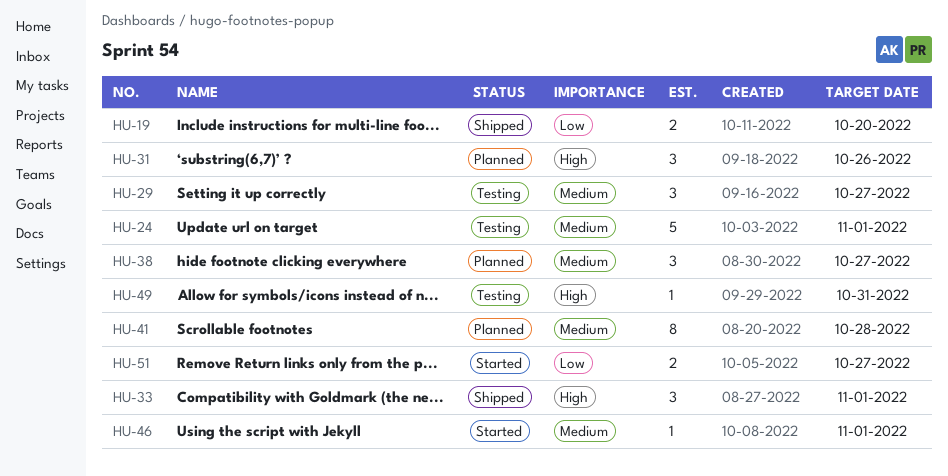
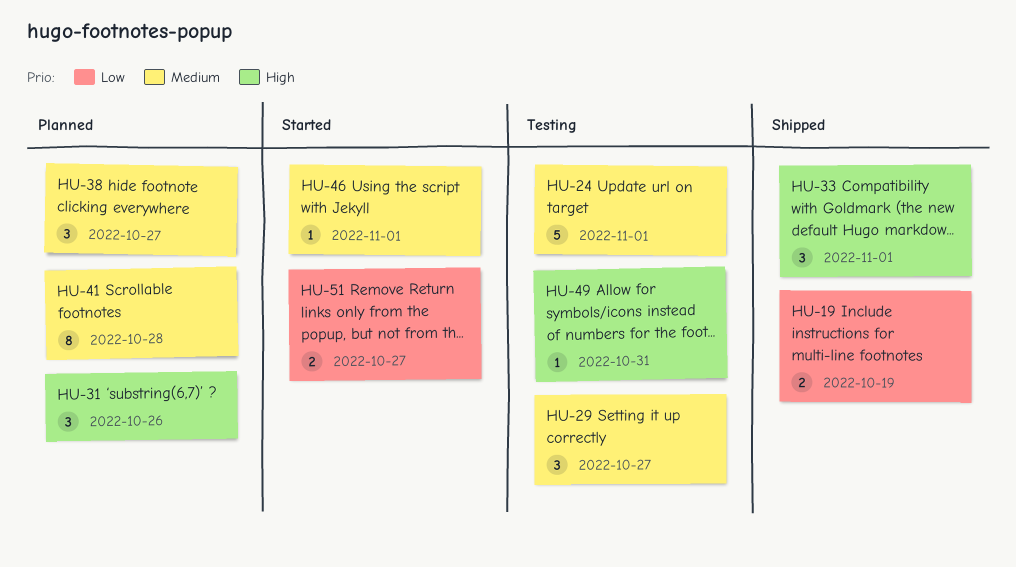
HU-19, due: Oct 20 -> Oct 19

